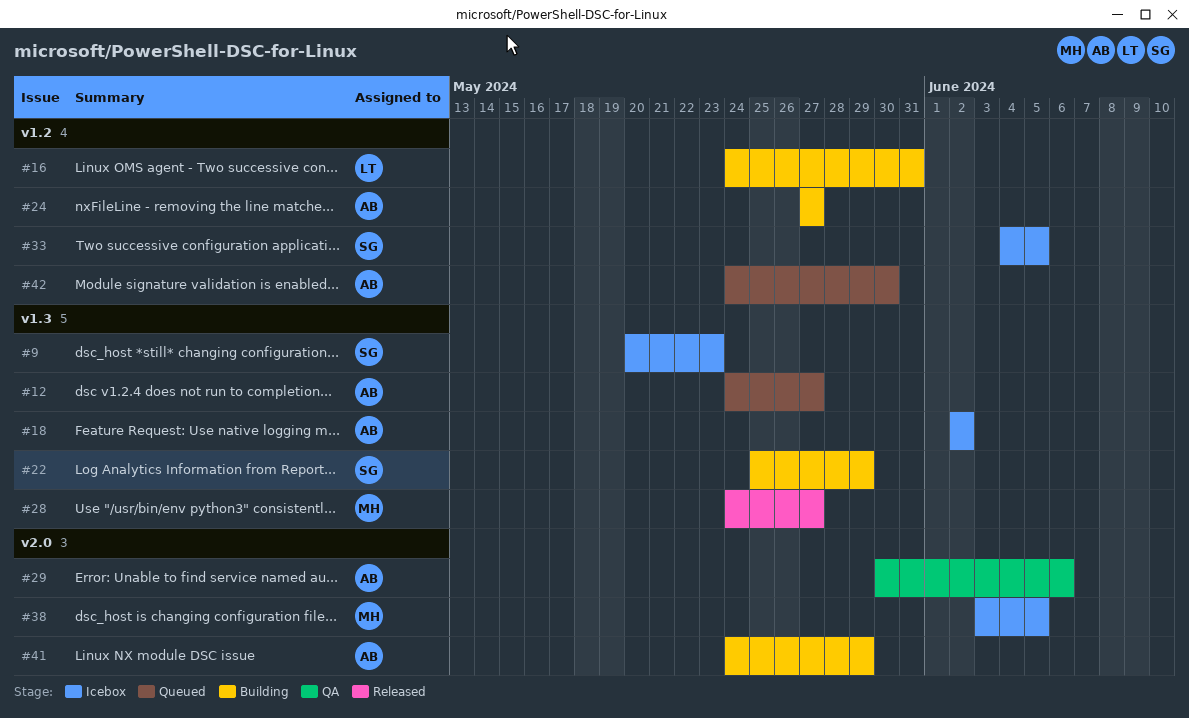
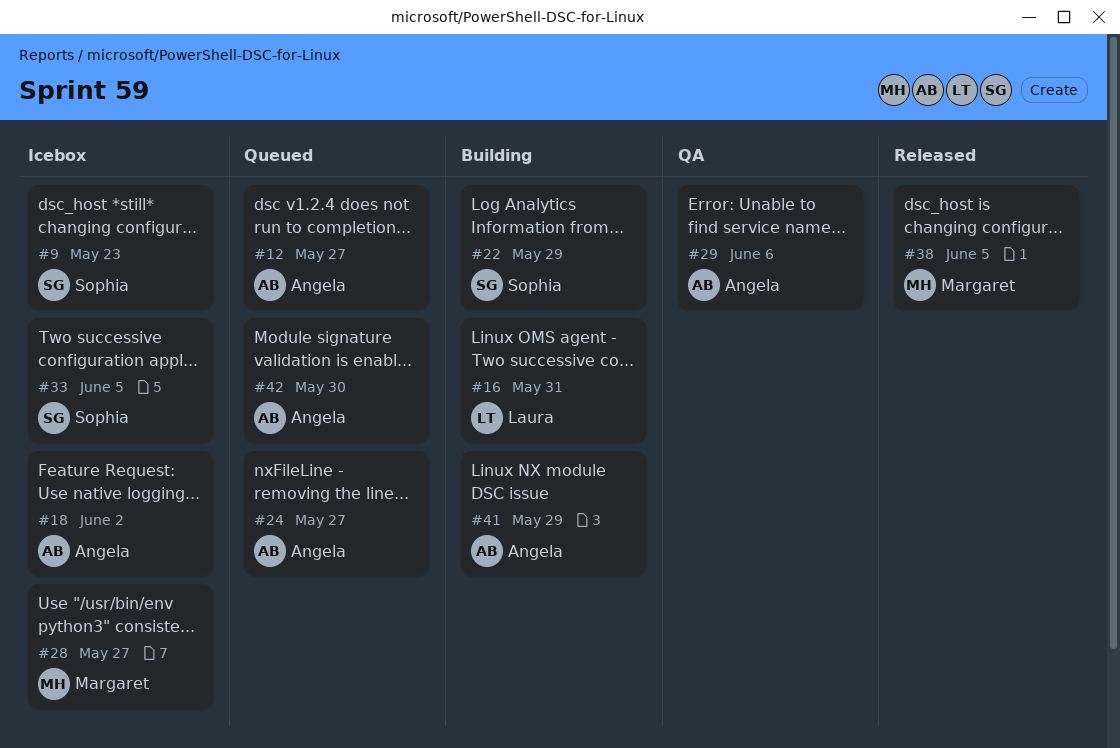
#24, status: Building -> Queued
#28, status: Released -> Icebox
#38, status: Icebox -> Released

